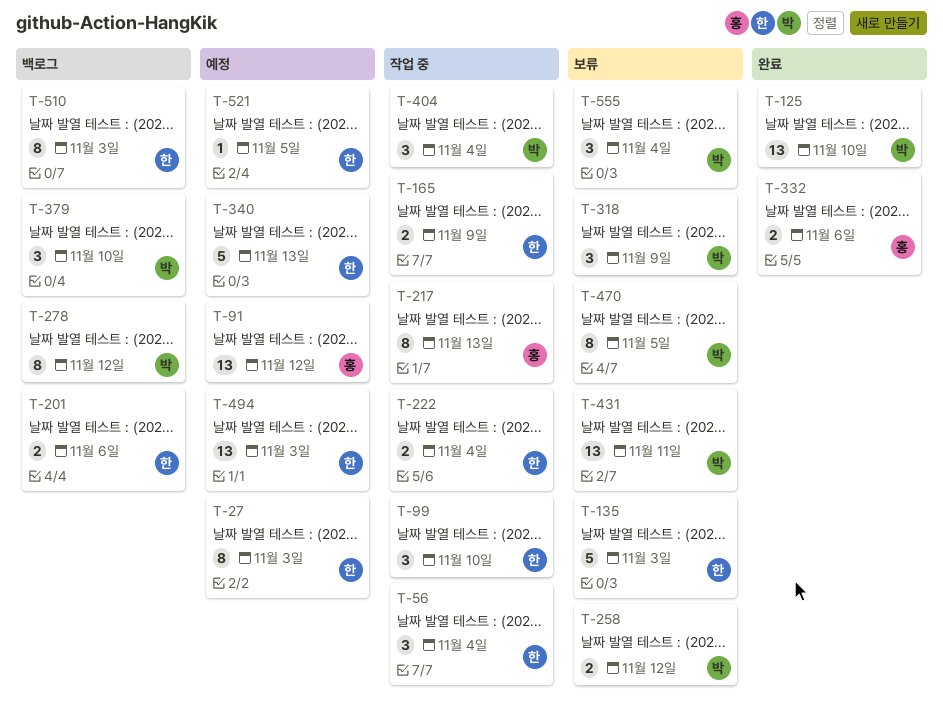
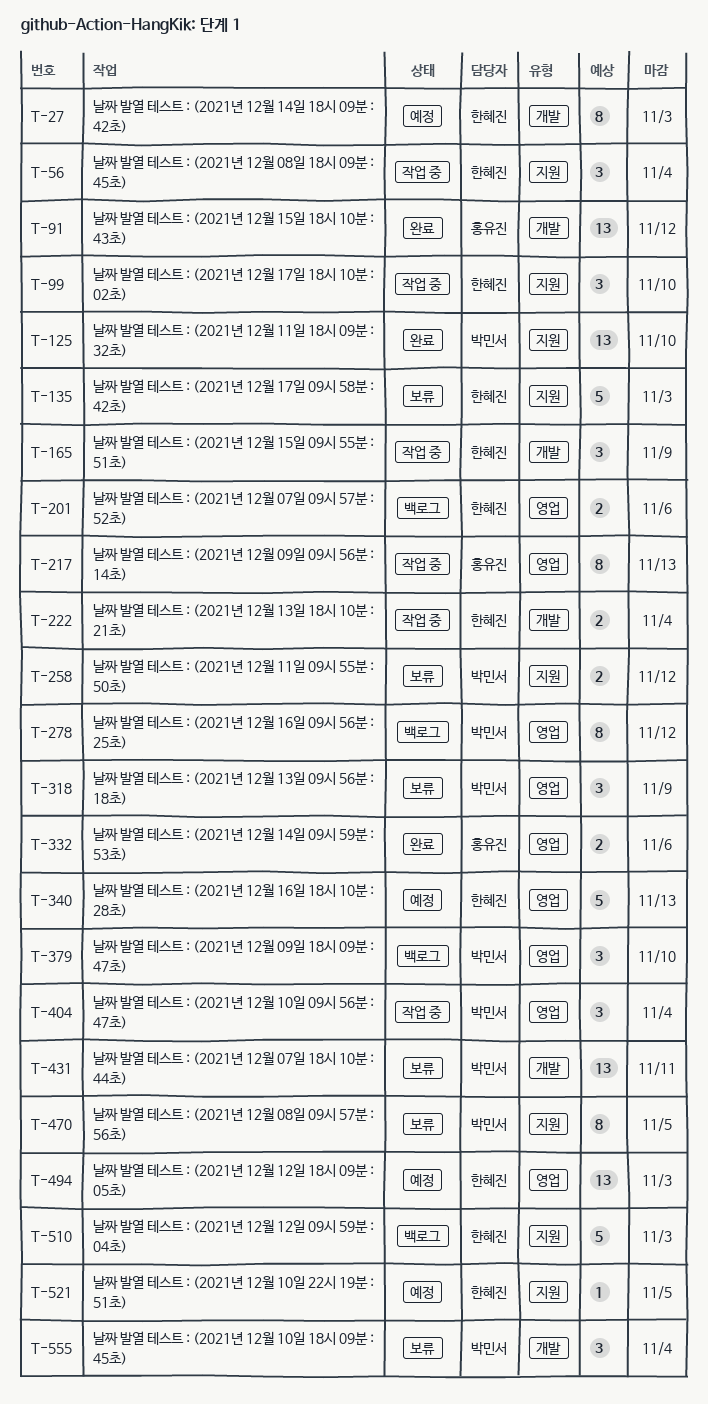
T-91, status: 예정 -> 완료
T-165, estimate: 2 -> 3
T-510, estimate: 8 -> 5

